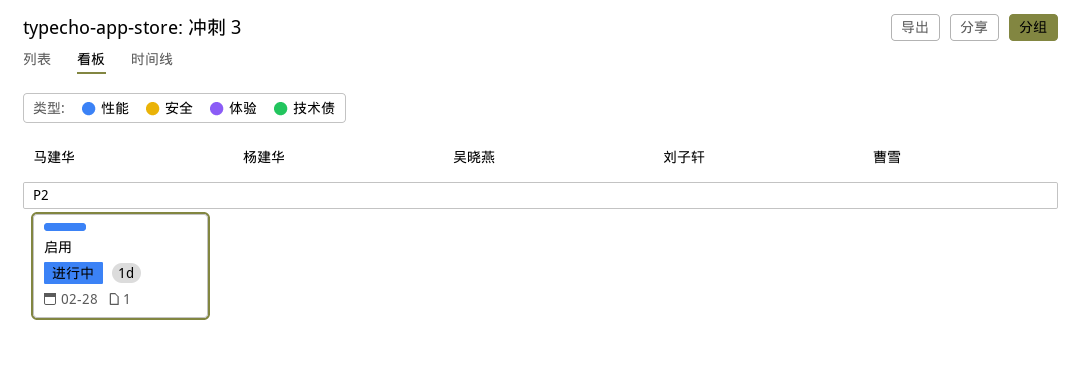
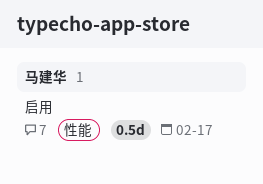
启用, estimate: 1d -> 0.5d
启用, due: Feb 28 -> Feb 17

